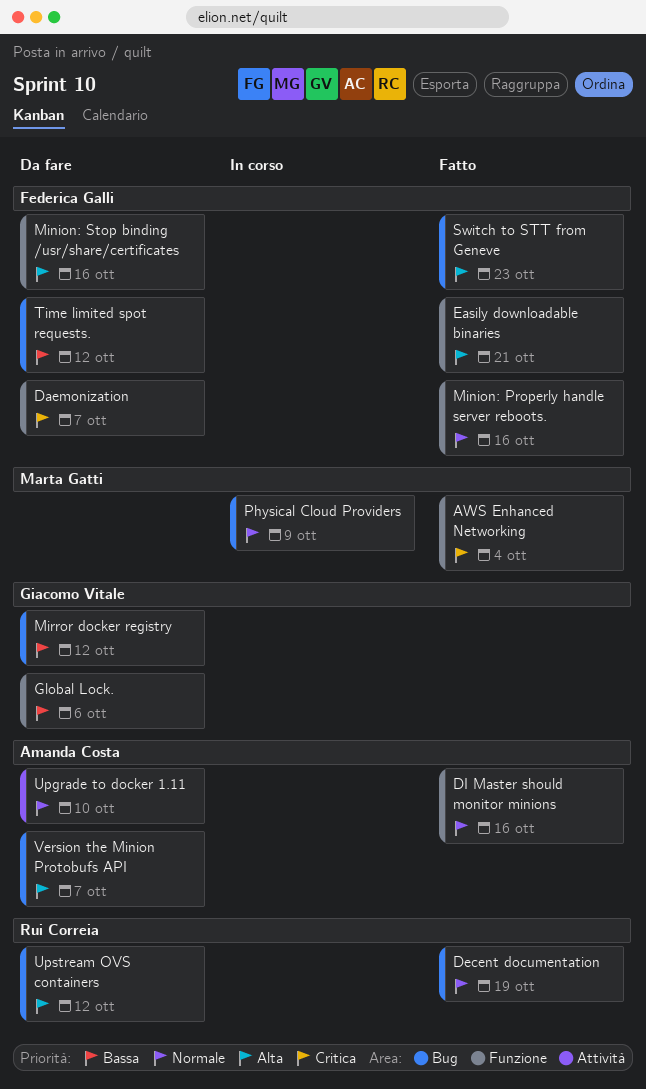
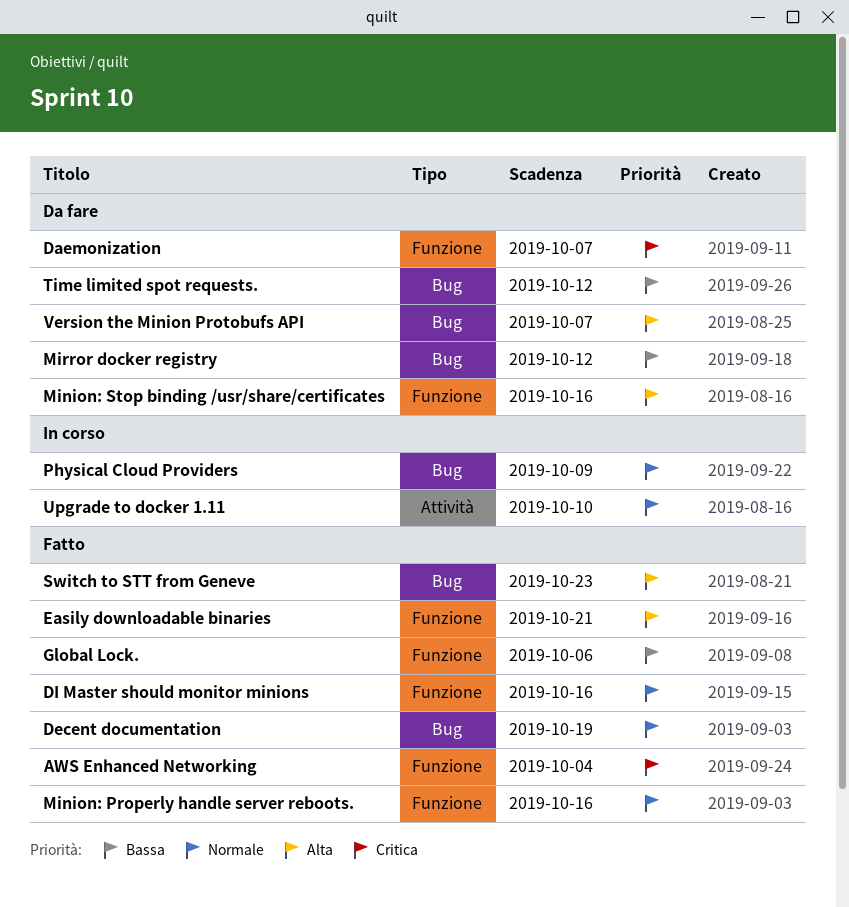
Global Lock., status: Da fare -> Fatto
Upgrade to docker 1.11, status: Da fare -> In corso
Upstream OVS containers: present -> none

